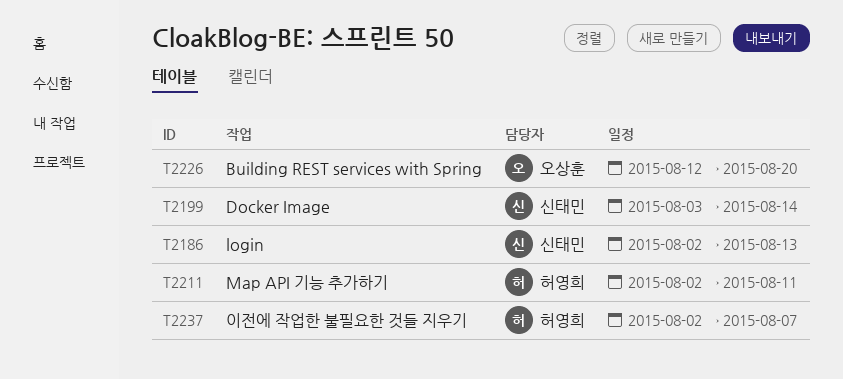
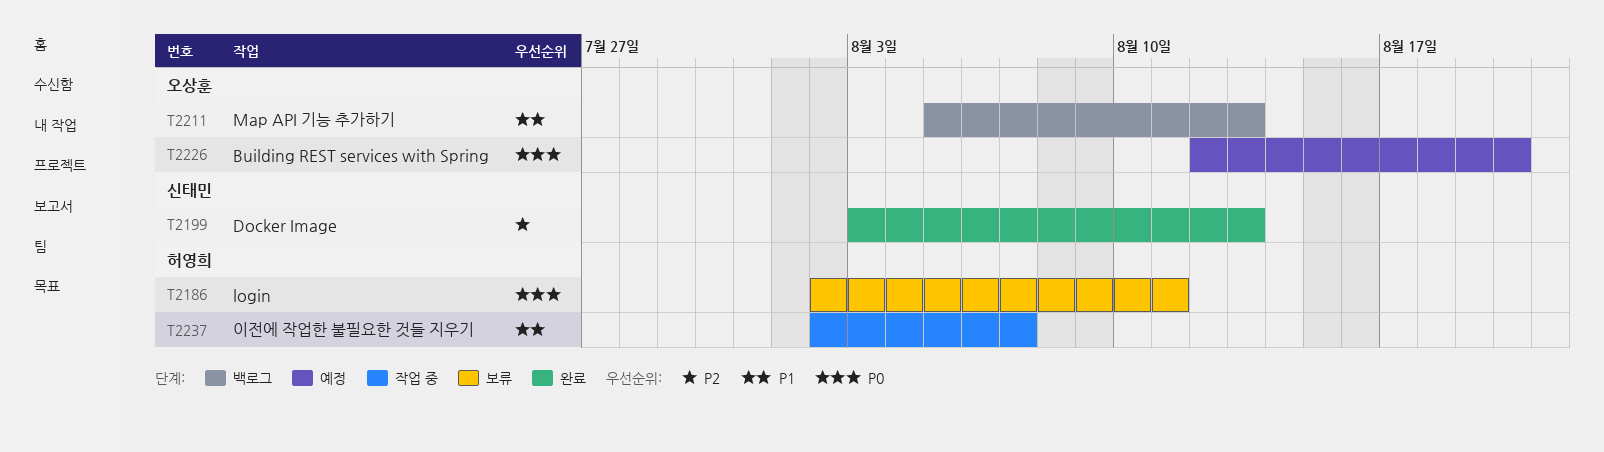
T2186, owner: 신태민 -> 허영희
T2186, due: Aug 13 -> Aug 11
T2199, due: Aug 14 -> Aug 13
T2211, owner: 허영희 -> 오상훈
T2211, start: Aug 2 -> Aug 5
T2211, due: Aug 11 -> Aug 13

